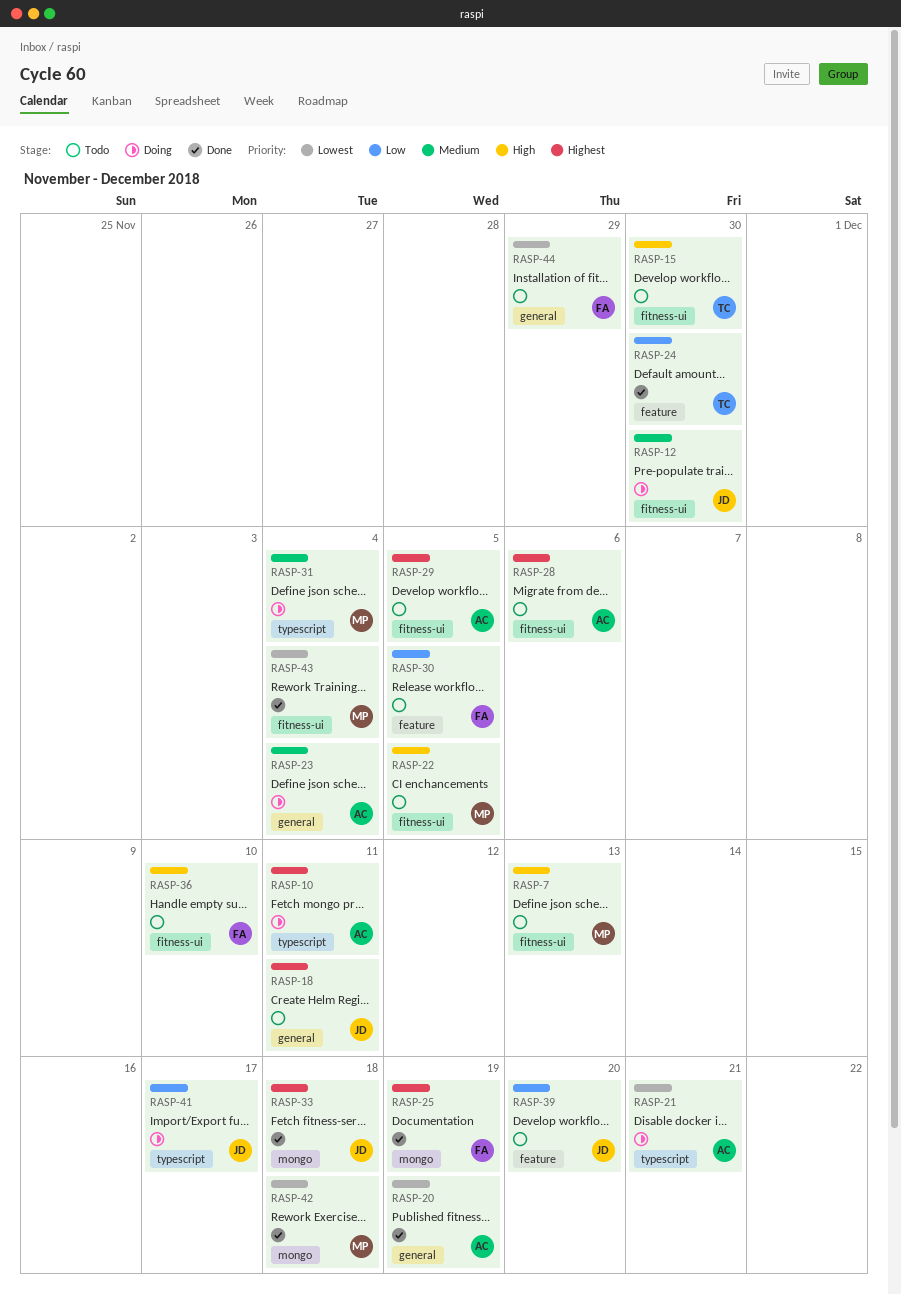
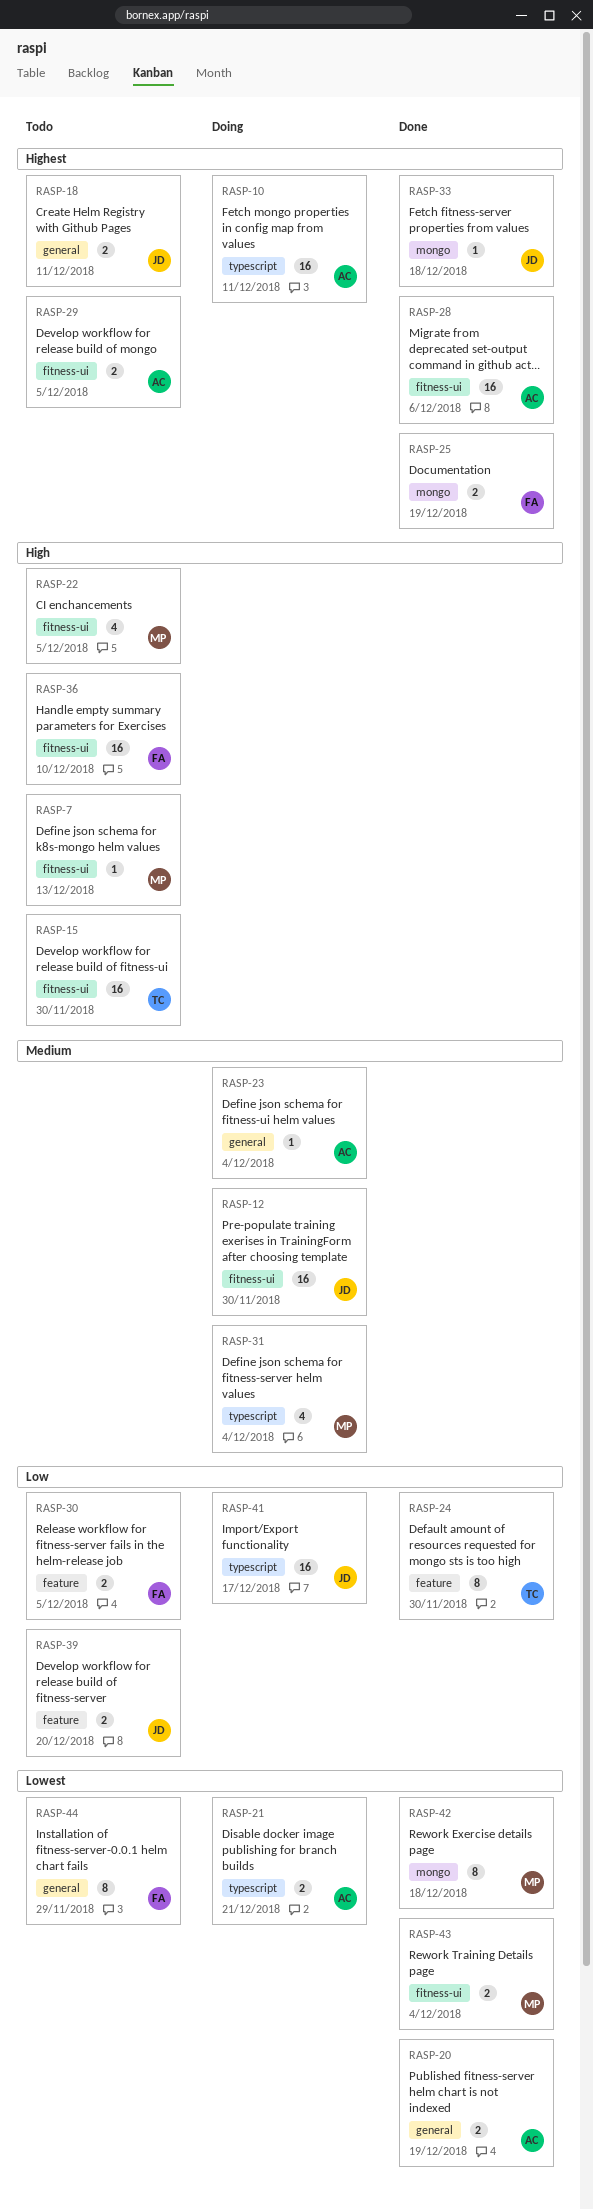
RASP-28, status: Todo -> Done

